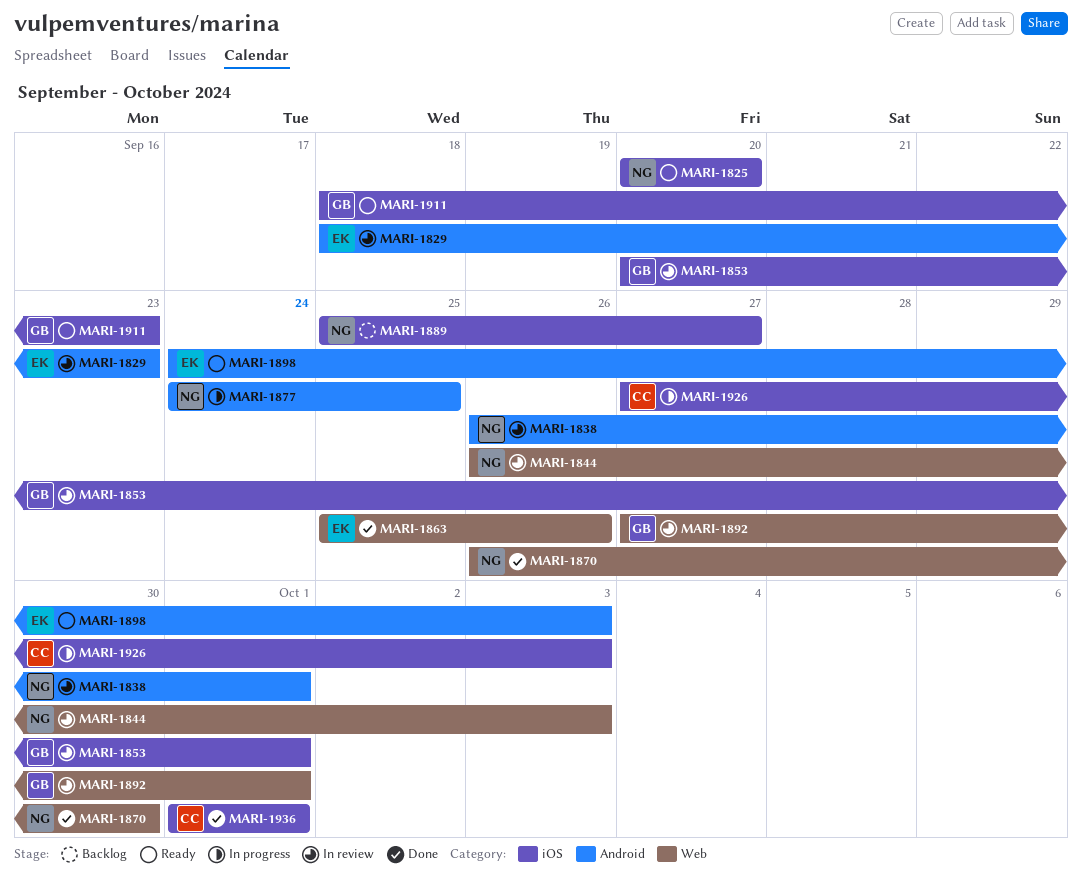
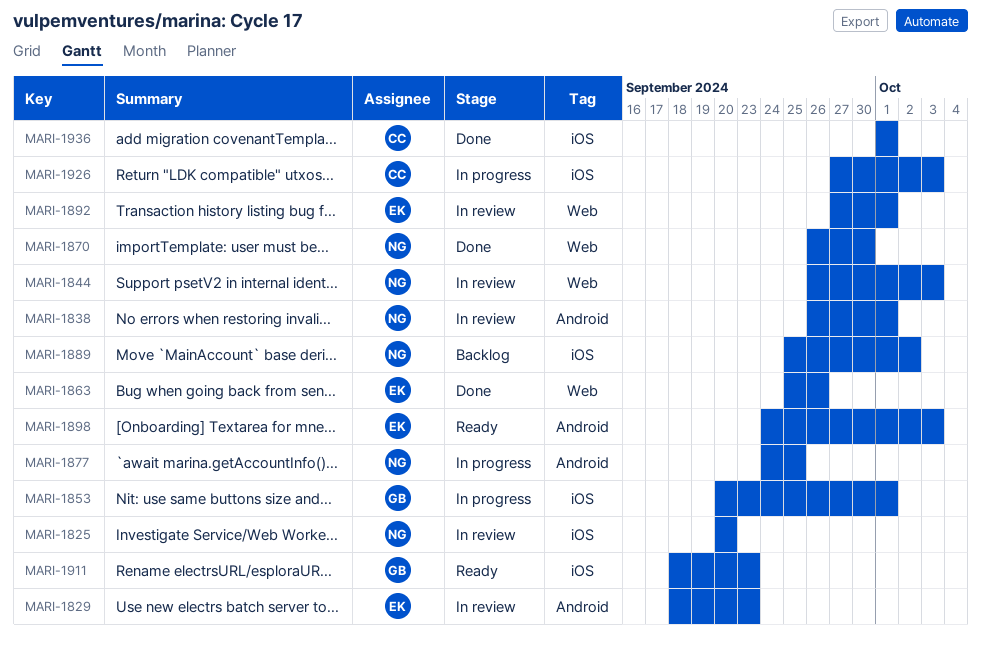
MARI-1825, status: Ready -> In review
MARI-1853, status: In review -> In progress
MARI-1889, due: Sep 27 -> Oct 2
MARI-1892, owner: GB -> EK

